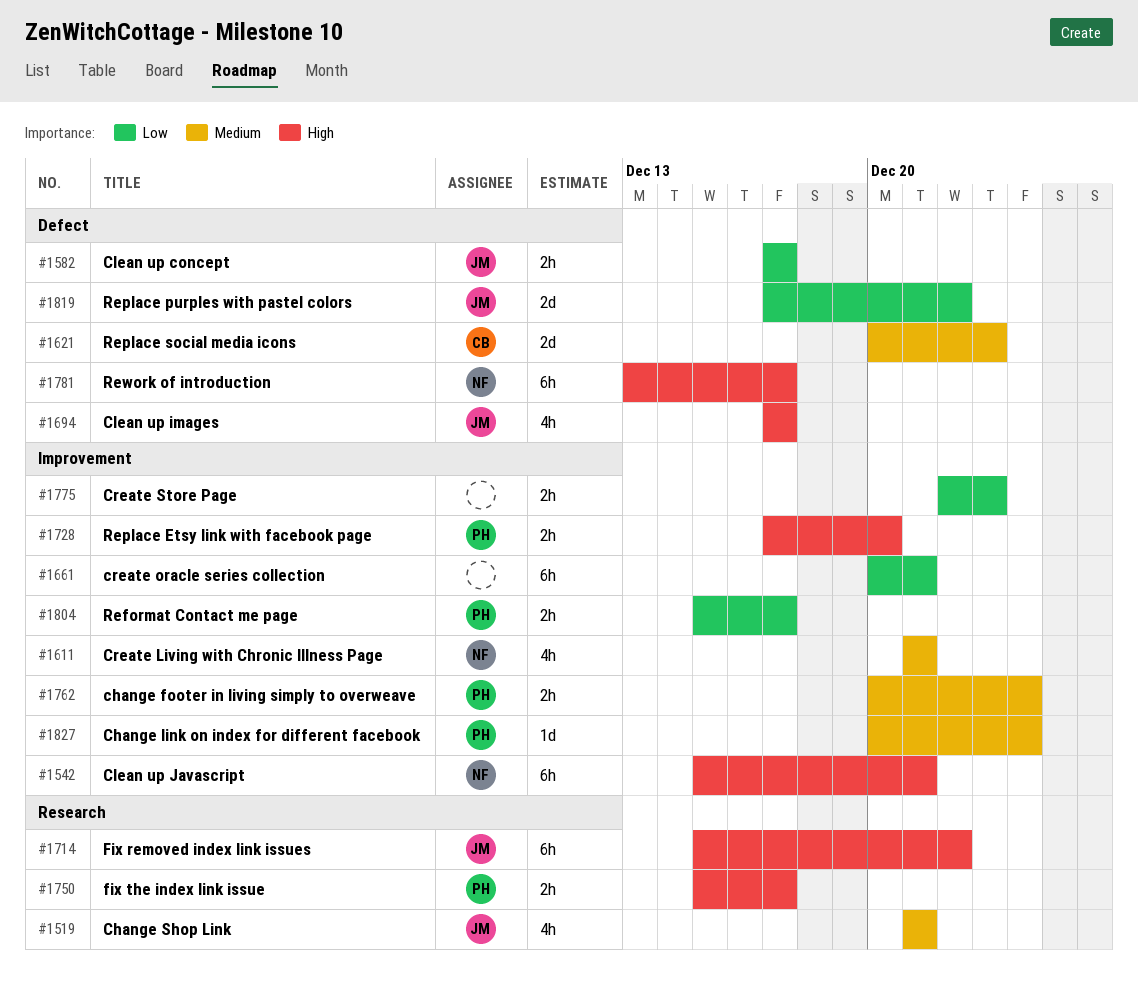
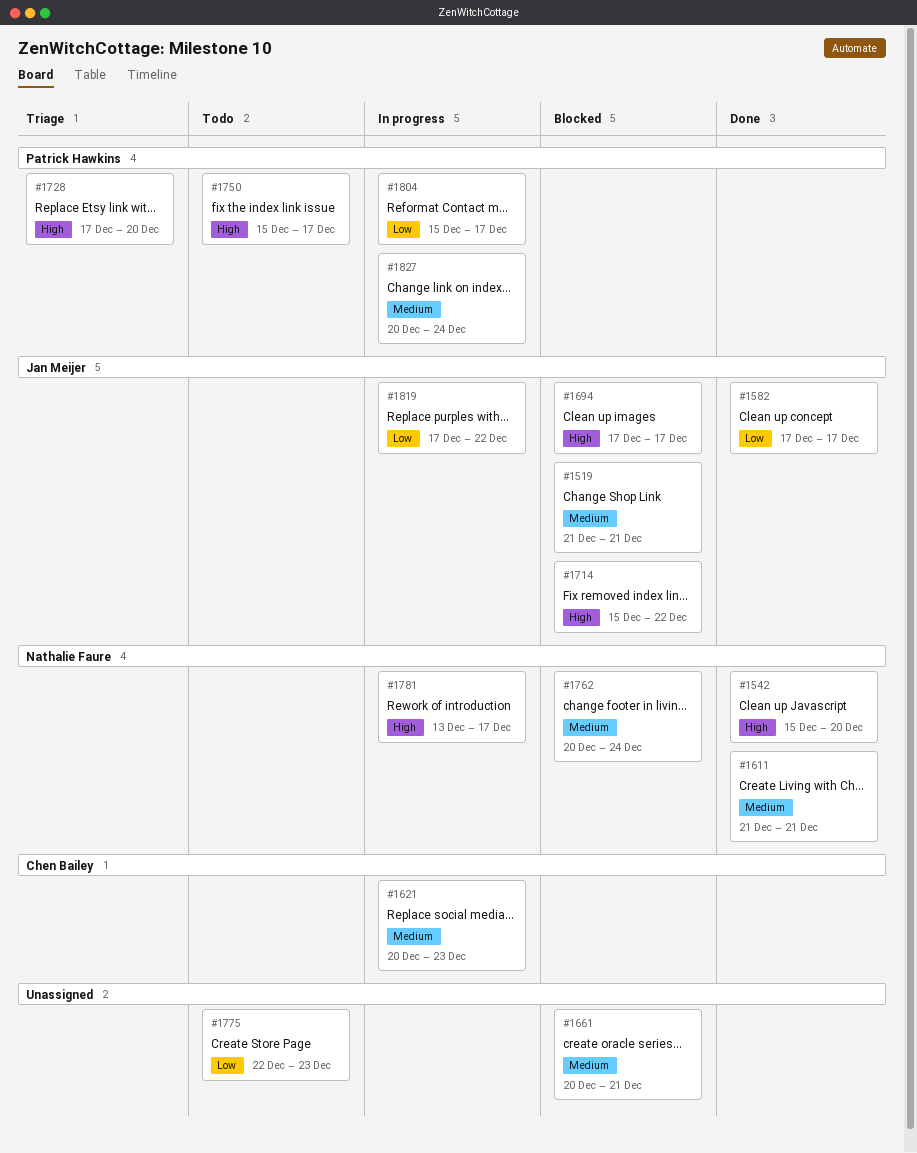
#1542, due: Dec 21 -> Dec 20
#1661, priority: Low -> Medium
#1762, owner: Patrick Hawkins -> Nathalie Faure

